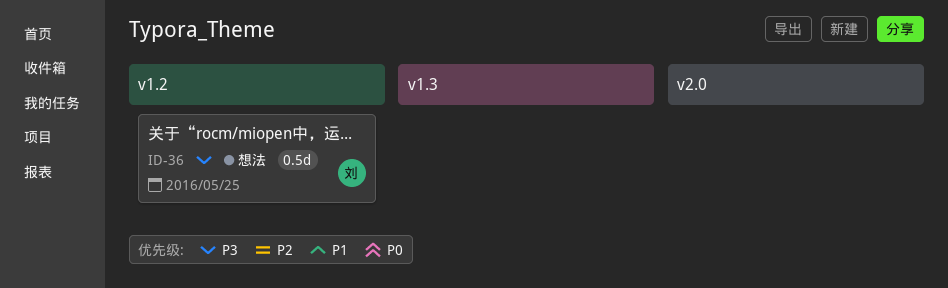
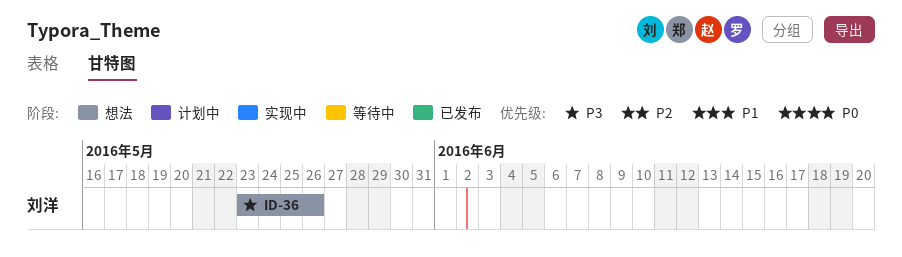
ID-36, due: May 25 -> May 26

